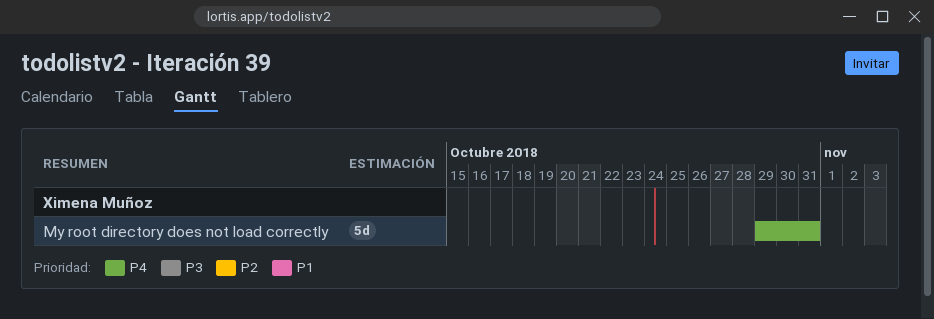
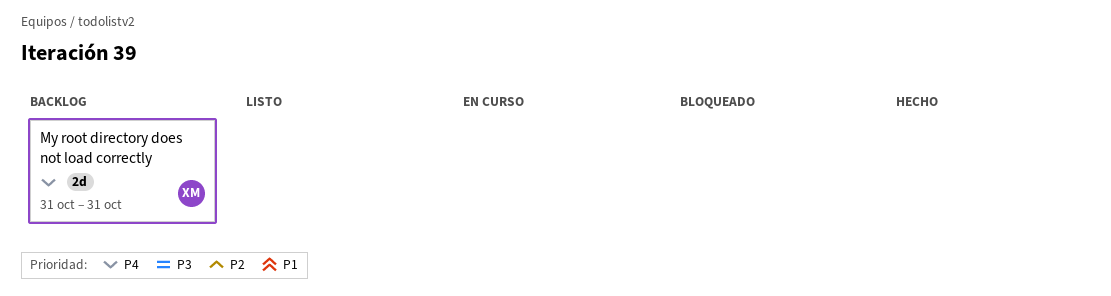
My root directory does not load correctly, estimate: 5d -> 2d
My root directory does not load correctly, start: Oct 29 -> Oct 31

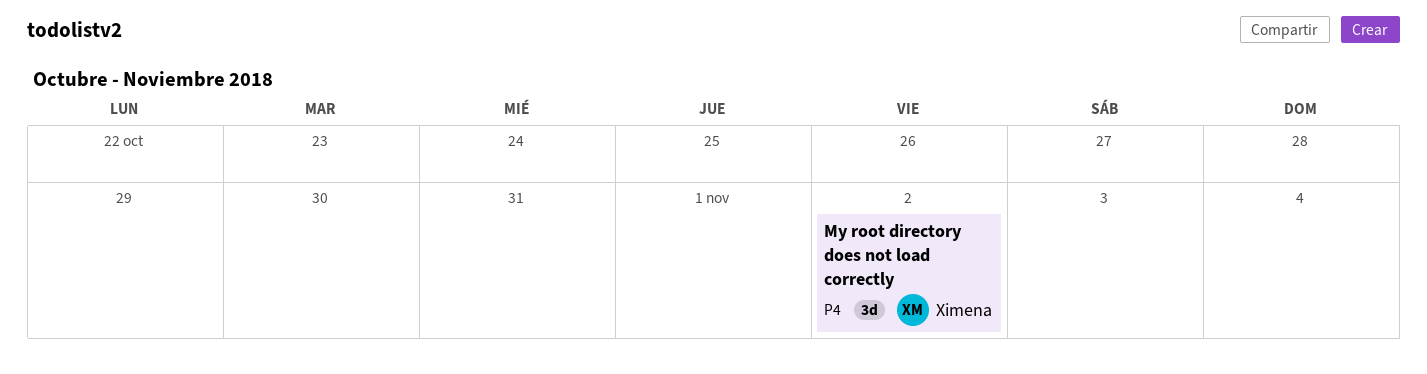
My root directory does not load correctly, estimate: 2d -> 3d
My root directory does not load correctly, due: Oct 31 -> Nov 2

